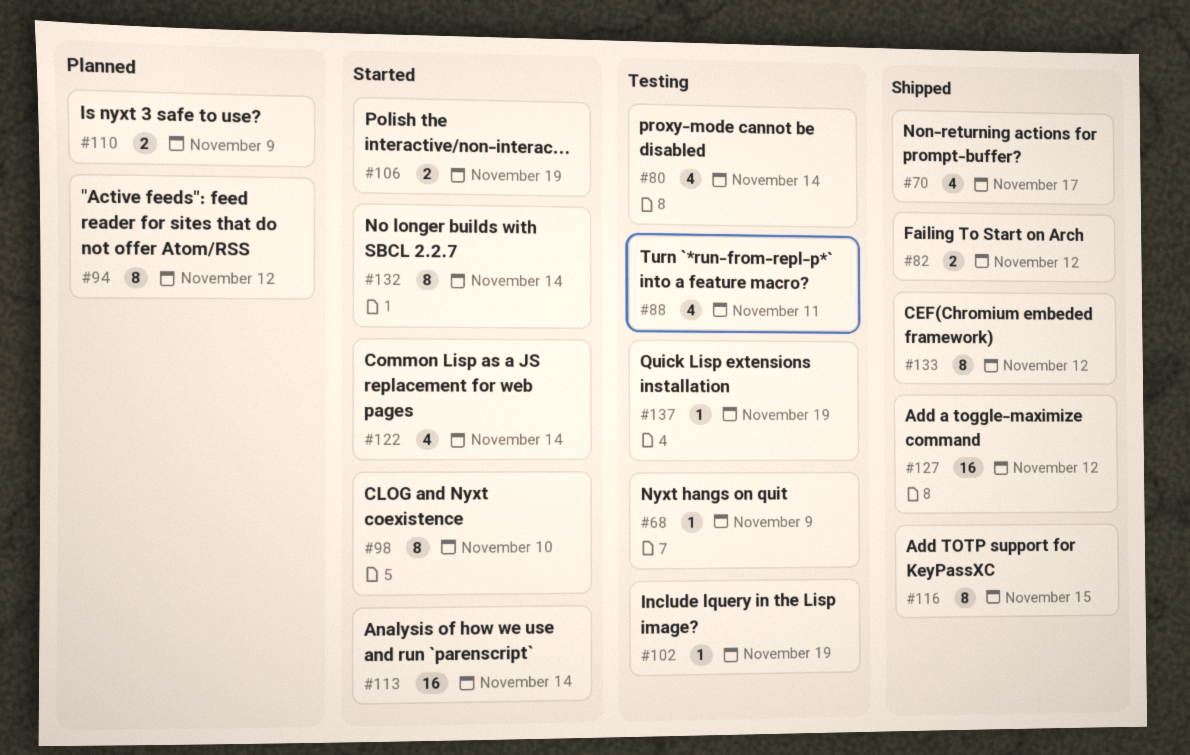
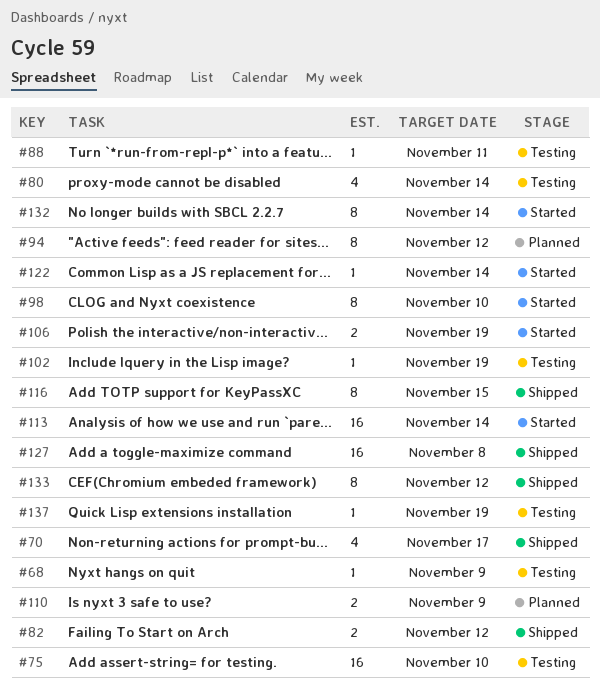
#75: none -> present
#88, estimate: 4 -> 1
#122, estimate: 4 -> 1
#127, due: Nov 12 -> Nov 8

